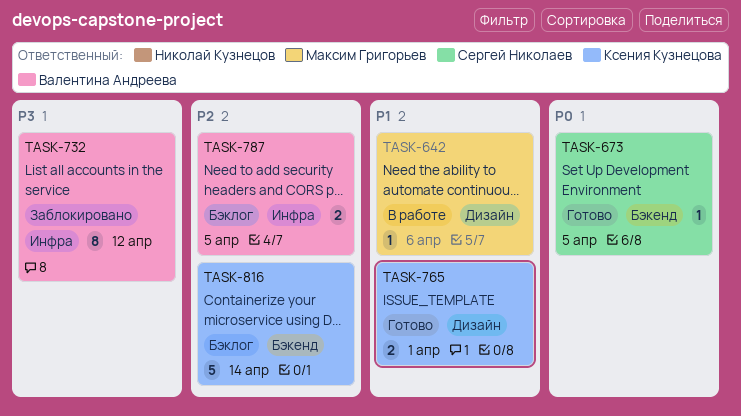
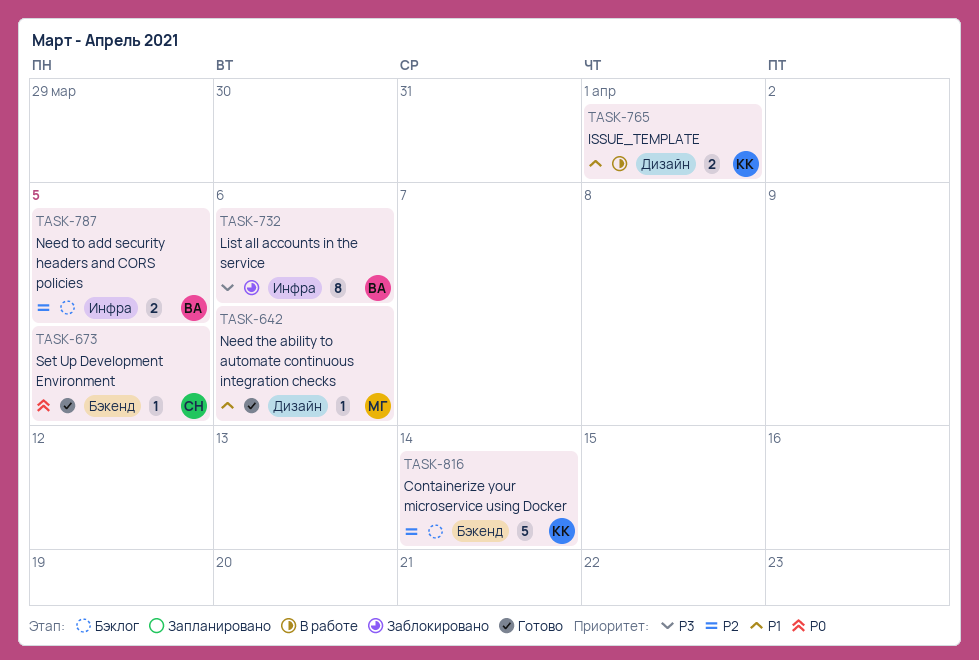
TASK-642, status: В работе -> Готово
TASK-732, due: Apr 12 -> Apr 6
TASK-765, status: Готово -> В работе

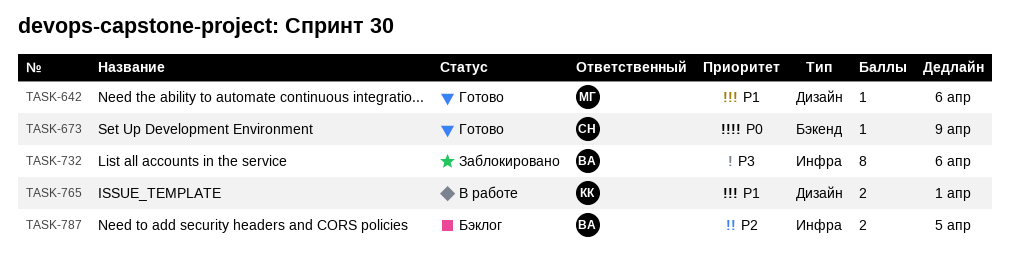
TASK-673, due: Apr 5 -> Apr 9
TASK-816: present -> none

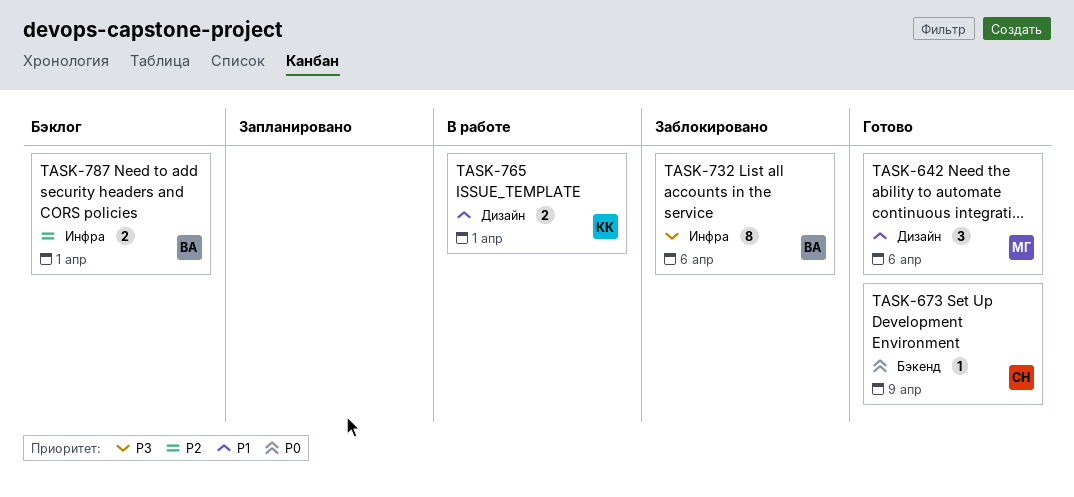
TASK-642, estimate: 1 -> 3
TASK-787, due: Apr 5 -> Apr 1

